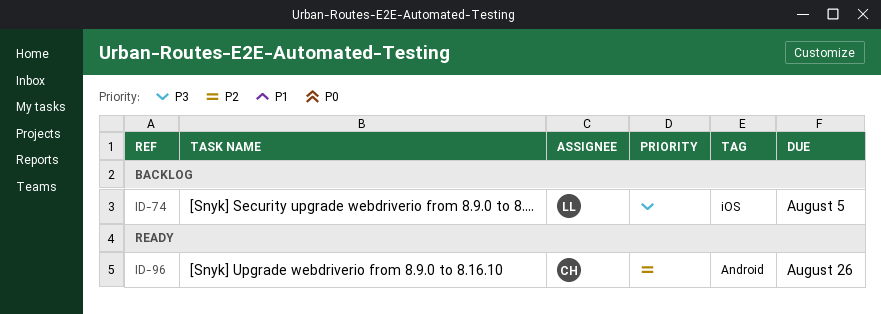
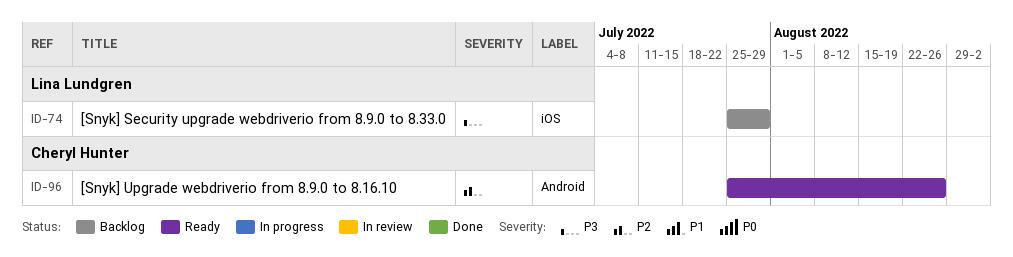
ID-74, due: Aug 5 -> Jul 29

